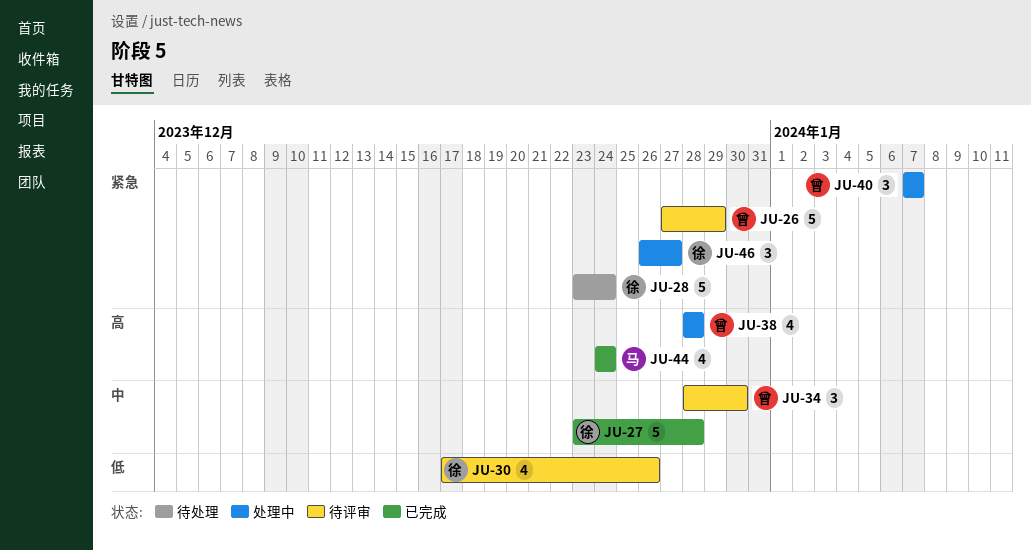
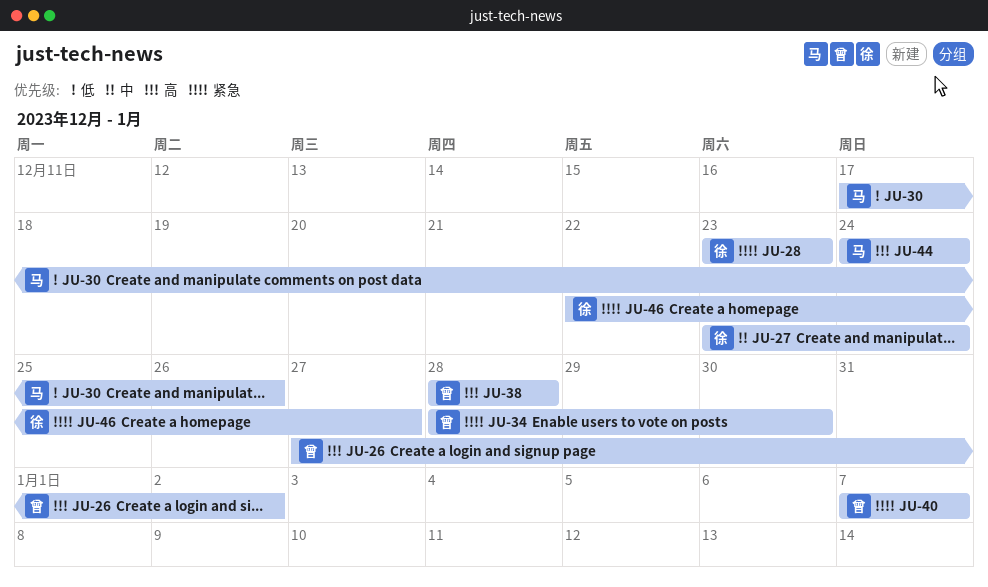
JU-26, priority: 紧急 -> 高
JU-26, due: Dec 29 -> Jan 2
JU-27, due: Dec 28 -> Dec 24
JU-28, due: Dec 24 -> Dec 23
JU-30, owner: 徐 -> 马
JU-34, priority: 中 -> 紧急
JU-46, start: Dec 26 -> Dec 22

